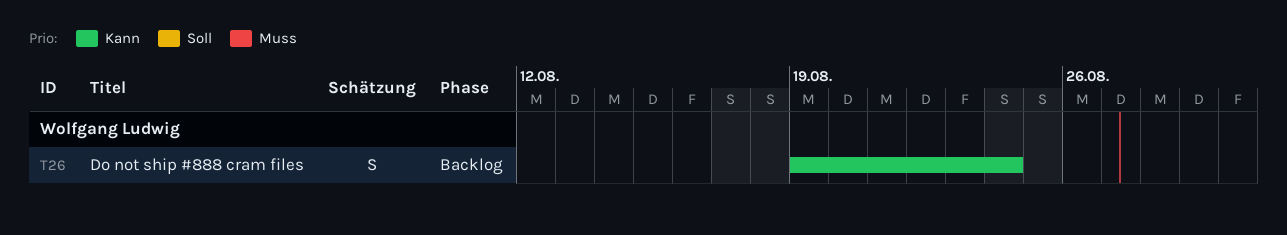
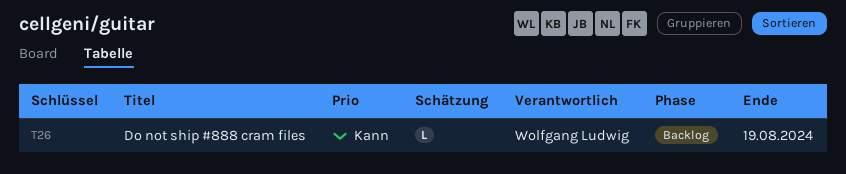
T26, estimate: S -> L
T26, due: Aug 24 -> Aug 19

